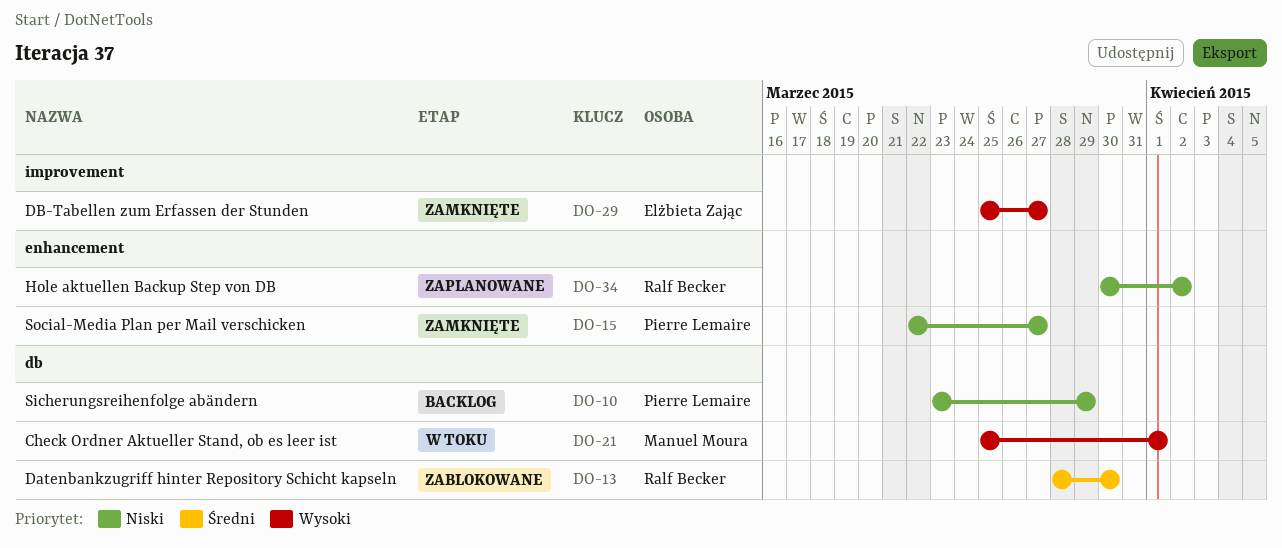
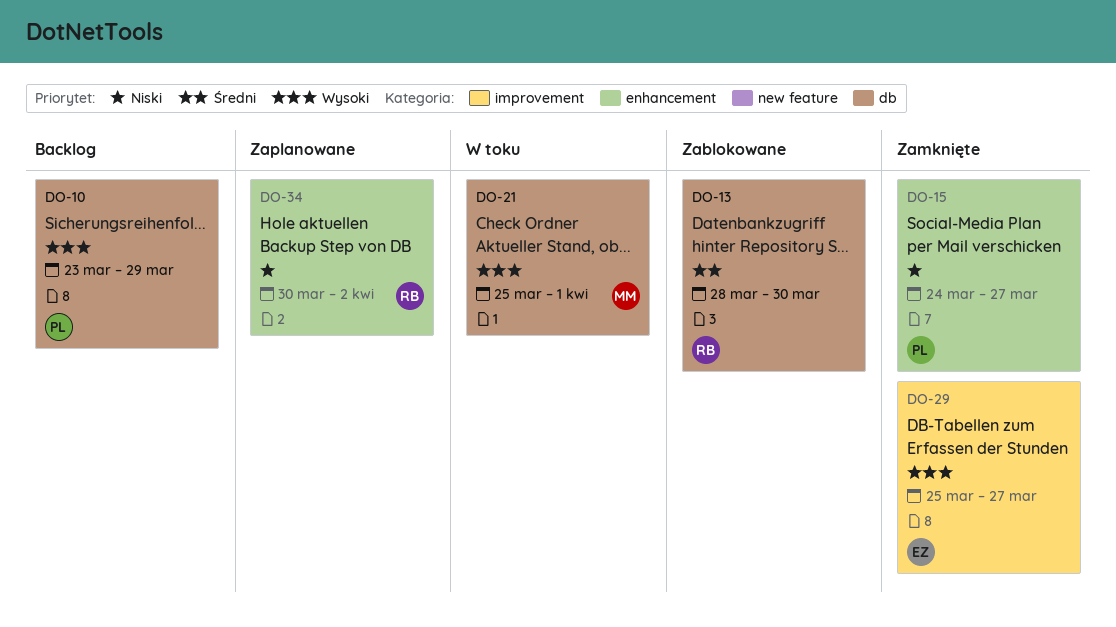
DO-10, priority: Niski -> Wysoki
DO-15, start: Mar 22 -> Mar 24

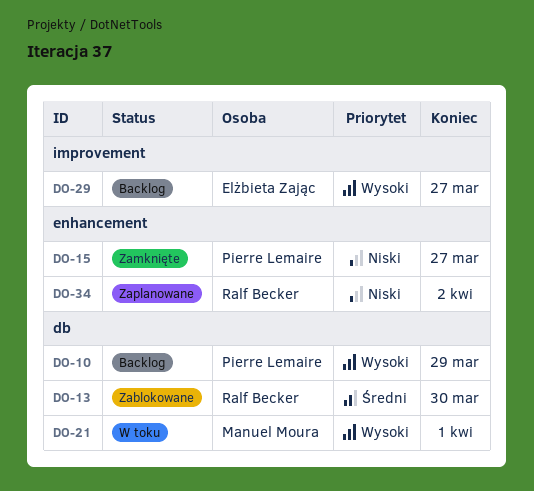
DO-29, status: Zamknięte -> Backlog

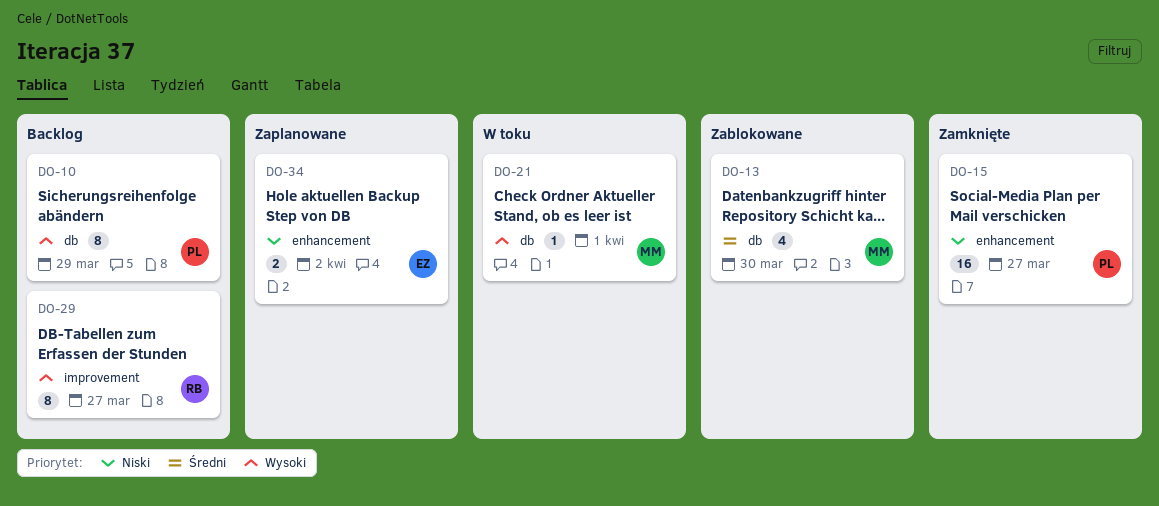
DO-13, owner: Ralf Becker -> Manuel Moura
DO-29, owner: Elżbieta Zając -> Ralf Becker
DO-34, owner: Ralf Becker -> Elżbieta Zając

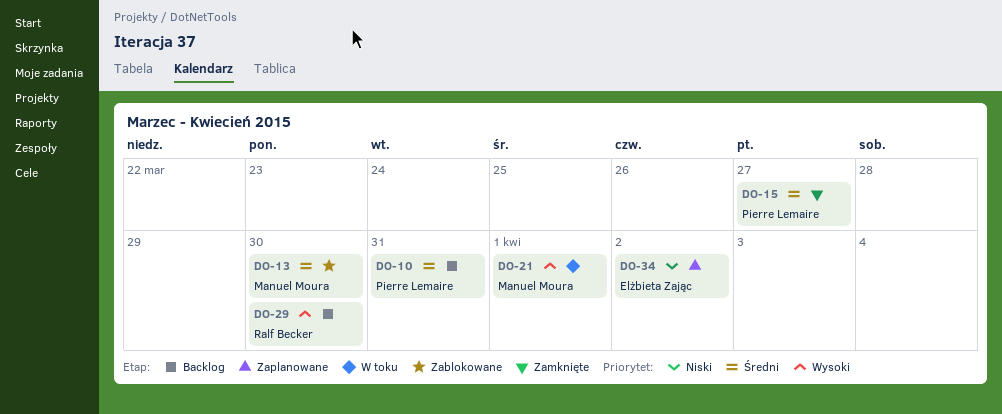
DO-10, priority: Wysoki -> Średni
DO-10, due: Mar 29 -> Mar 31
DO-15, priority: Niski -> Średni
DO-29, due: Mar 27 -> Mar 30

